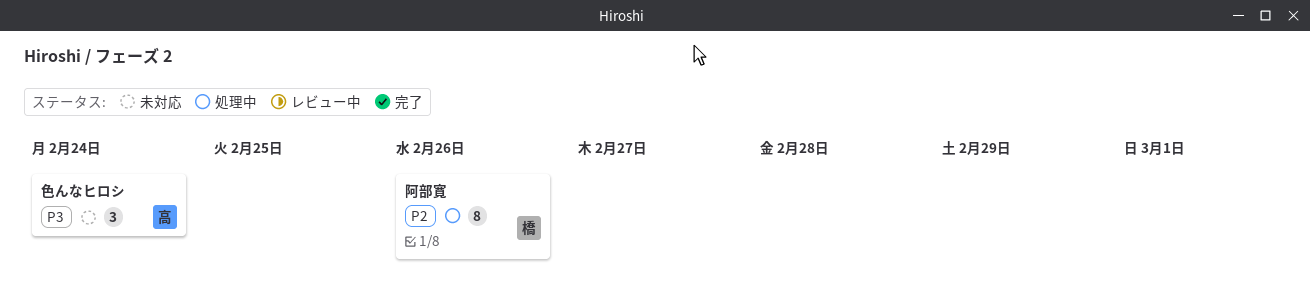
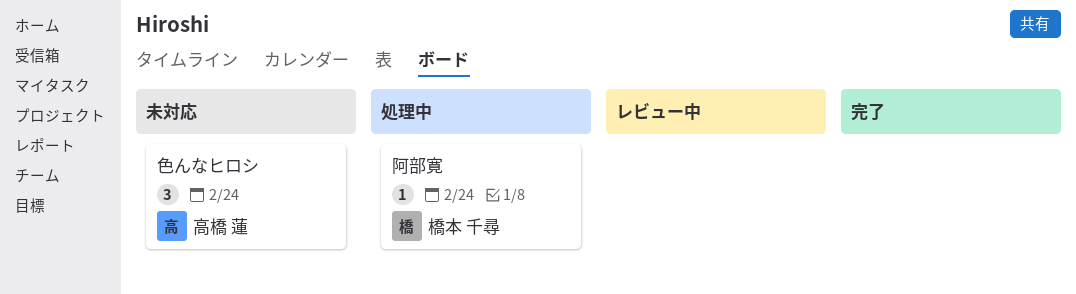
阿部寛, estimate: 8 -> 1
阿部寛, due: Feb 26 -> Feb 24

